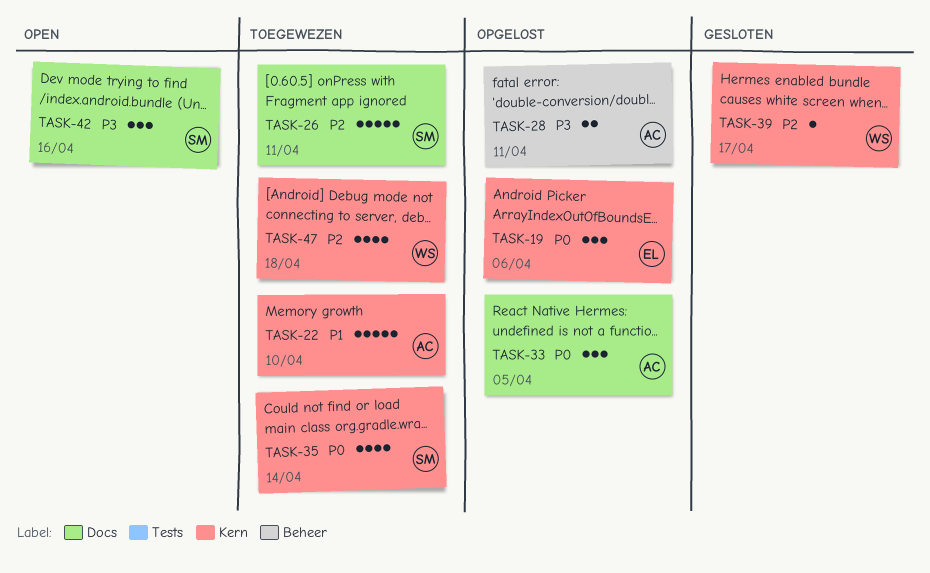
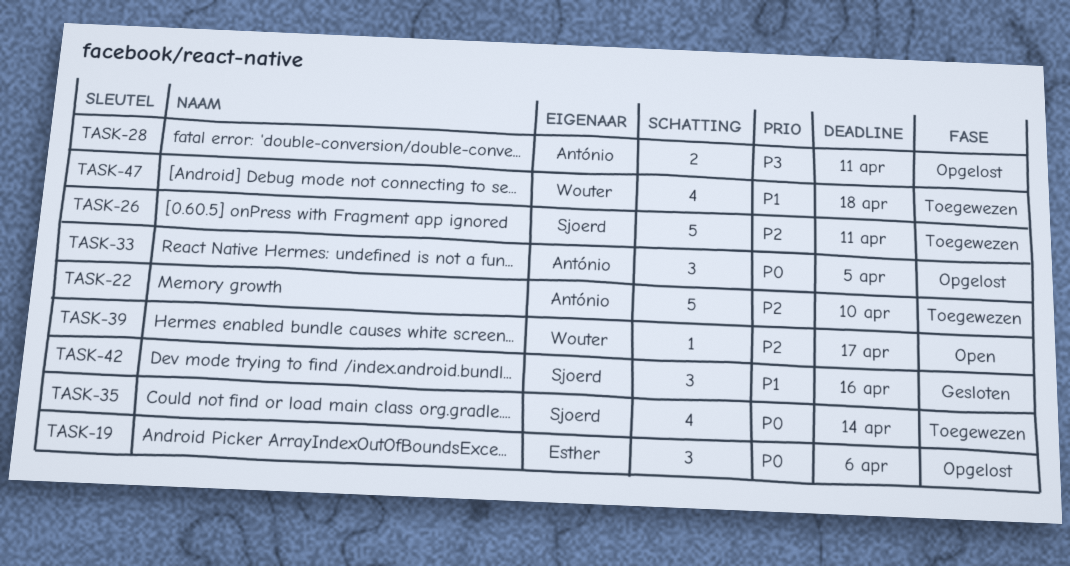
TASK-22, priority: P1 -> P2
TASK-39, status: Gesloten -> Open
TASK-42, status: Open -> Gesloten
TASK-42, priority: P3 -> P1
TASK-47, priority: P2 -> P1

